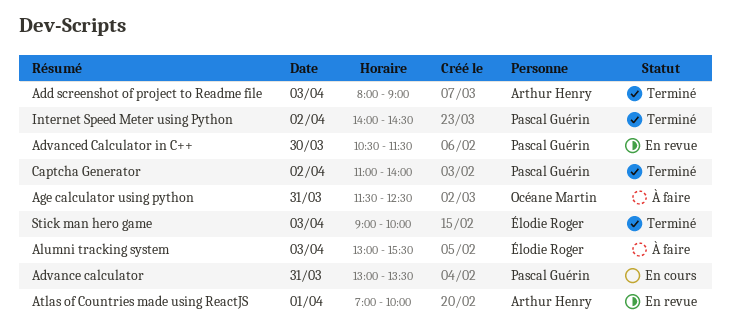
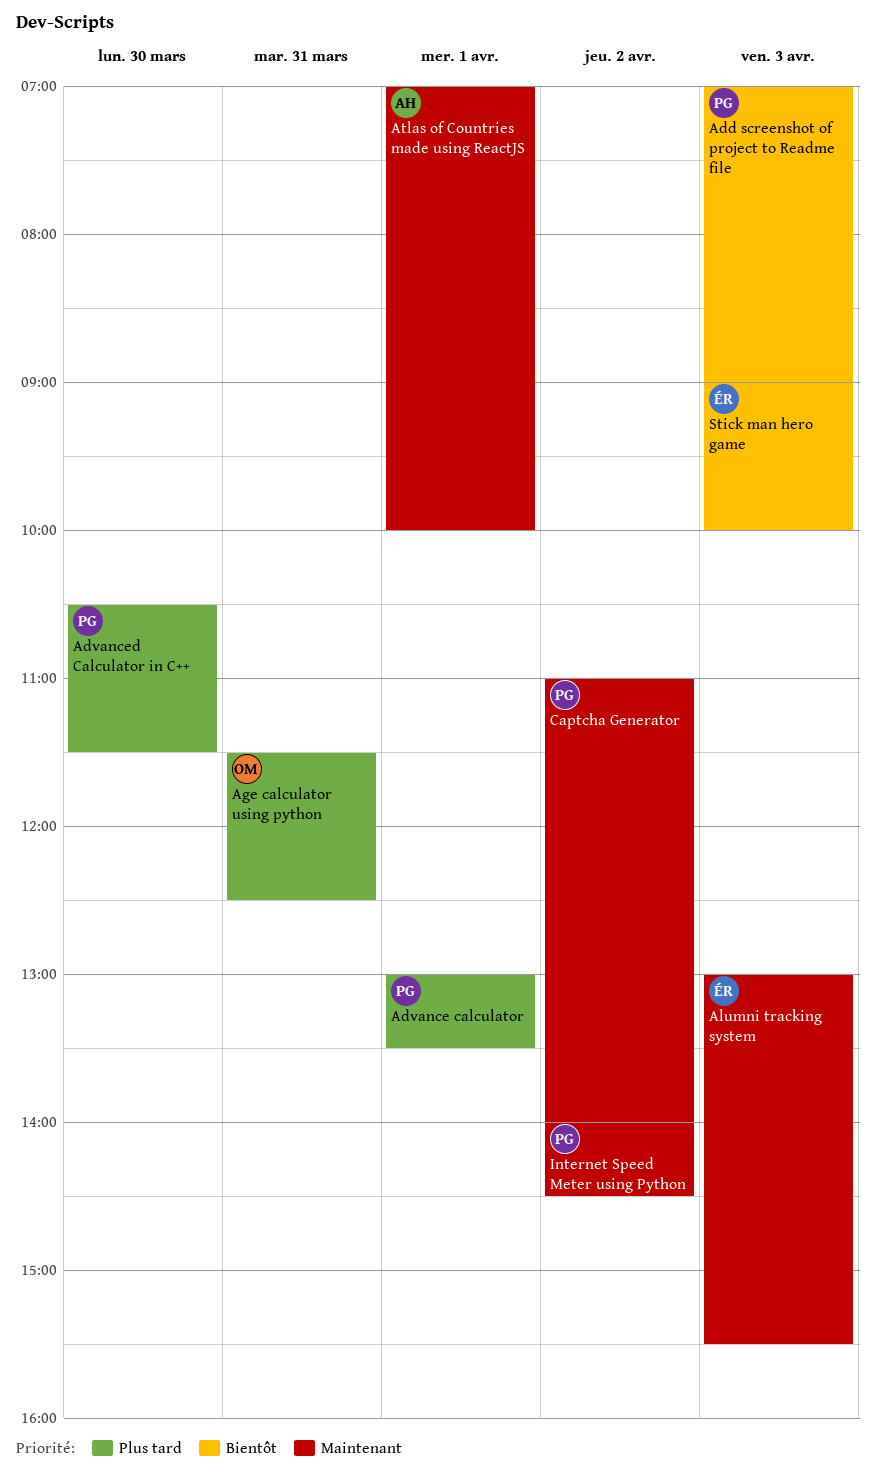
Add screenshot of project to Readme file, owner: Arthur Henry -> Pascal Guérin
Add screenshot of project to Readme file, begins: 08:00 -> 07:00
Advance calculator, day: Mar 31 -> Apr 1

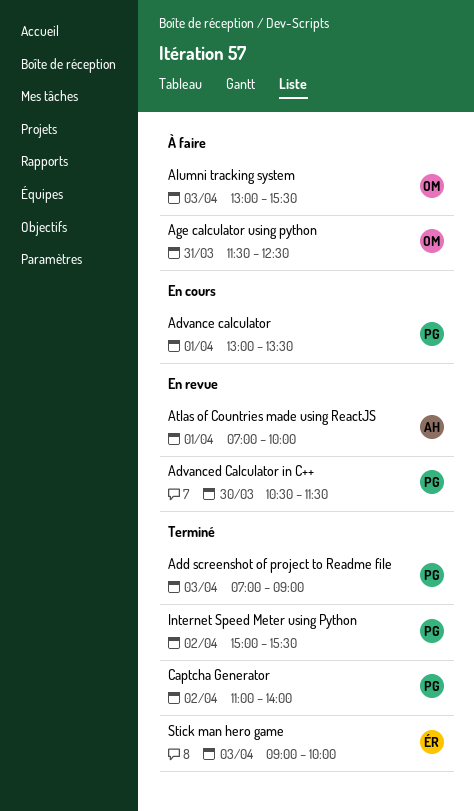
Alumni tracking system, owner: ÉR -> OM
Internet Speed Meter using Python, begins: 14:00 -> 15:00
Internet Speed Meter using Python, ends: 14:30 -> 15:30

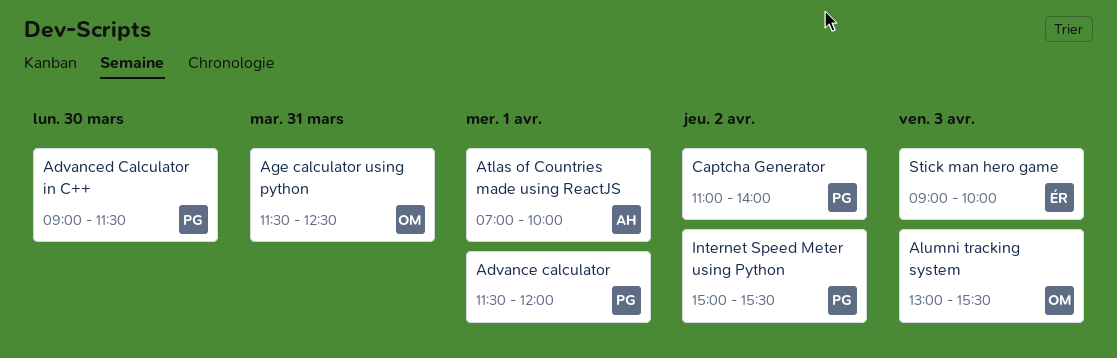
Add screenshot of project to Readme file: present -> none
Advance calculator, begins: 13:00 -> 11:30
Advance calculator, ends: 13:30 -> 12:00
Advanced Calculator in C++, begins: 10:30 -> 09:00

